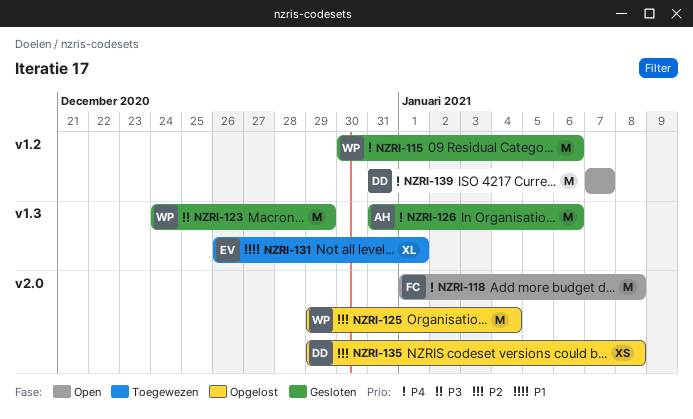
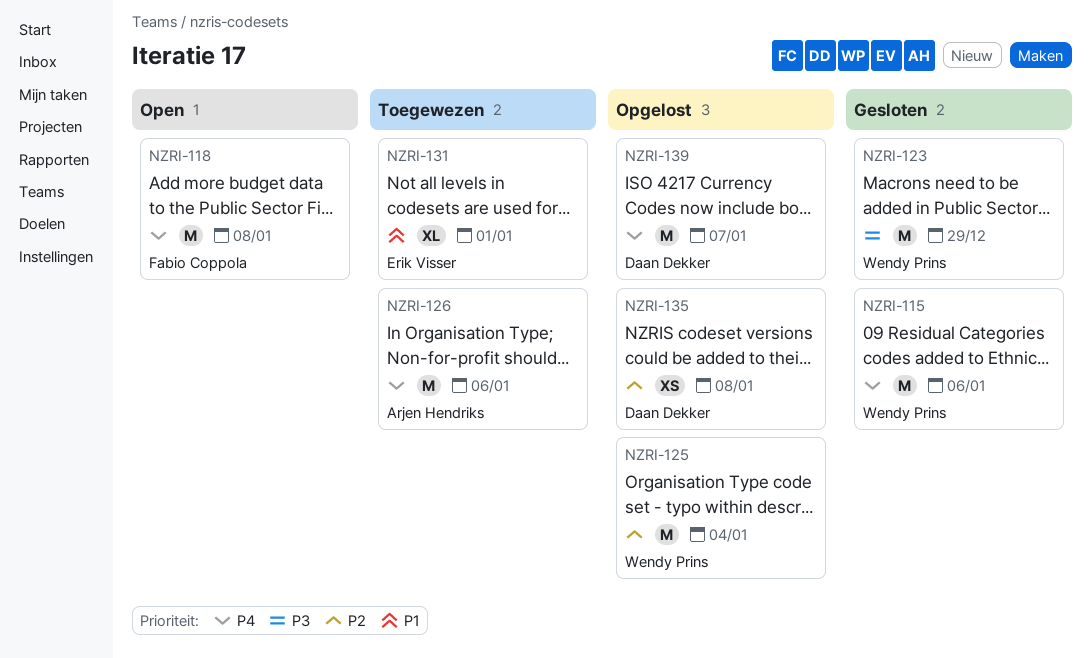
NZRI-126, status: Gesloten -> Toegewezen
NZRI-139, status: Open -> Opgelost

